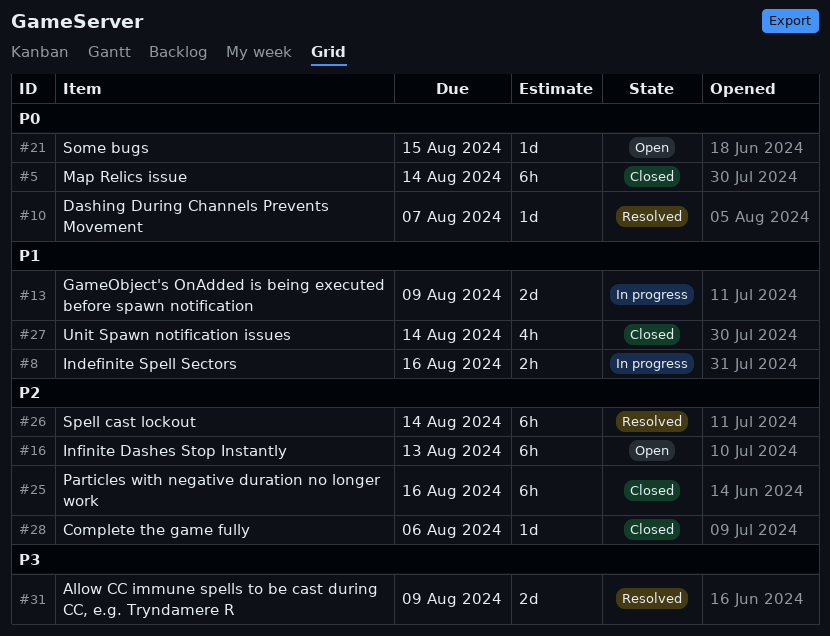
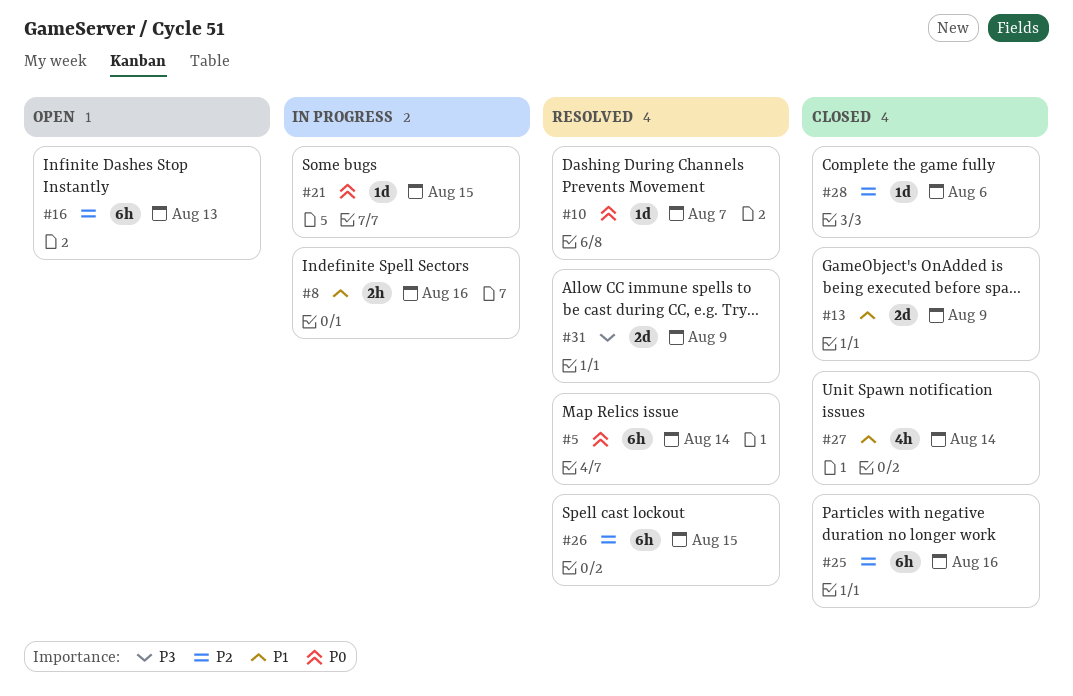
#5, status: Closed -> Resolved
#13, status: In progress -> Closed
#21, status: Open -> In progress
#26, due: Aug 14 -> Aug 15

